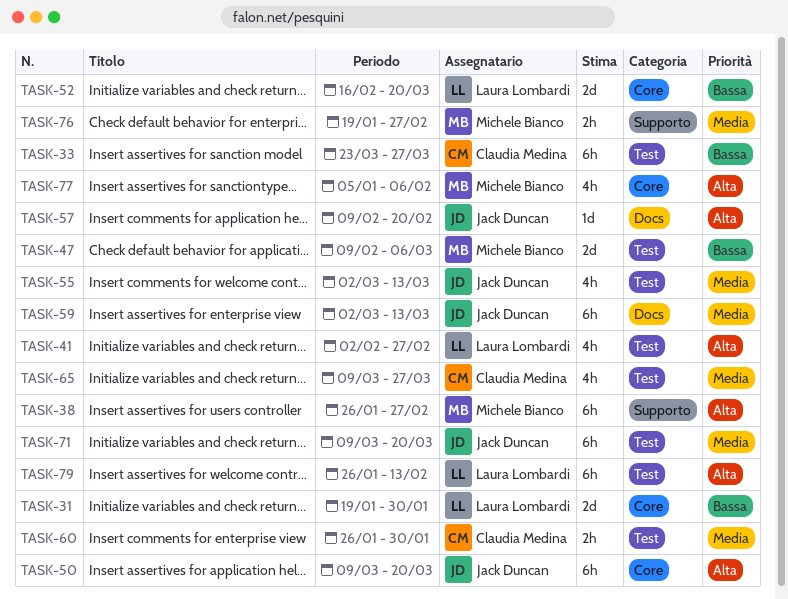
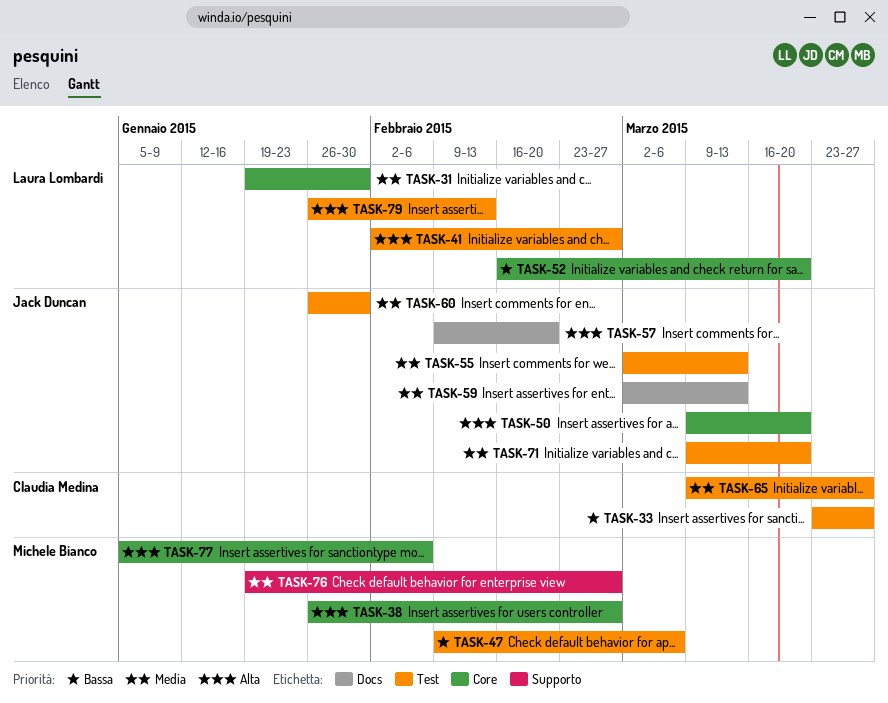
TASK-31, priority: Bassa -> Media
TASK-38, label: Supporto -> Core
TASK-60, owner: Claudia Medina -> Jack Duncan

